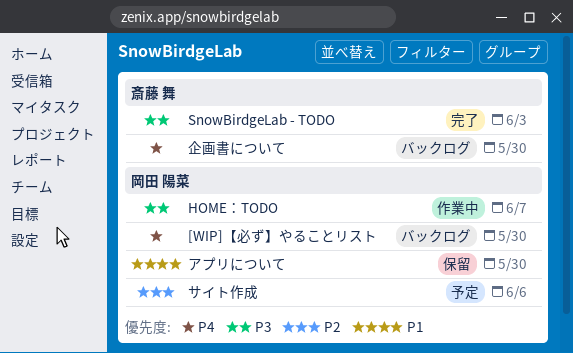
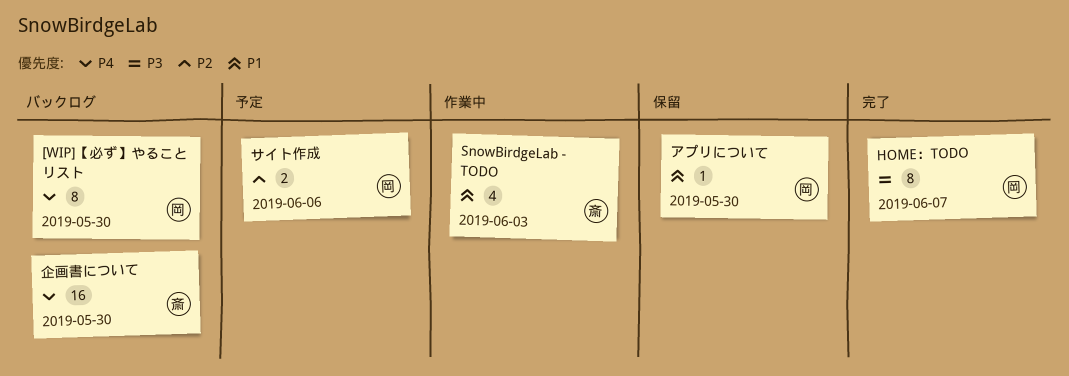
HOME：TODO, status: 作業中 -> 完了
SnowBirdgeLab - TODO, status: 完了 -> 作業中
SnowBirdgeLab - TODO, priority: P3 -> P1

